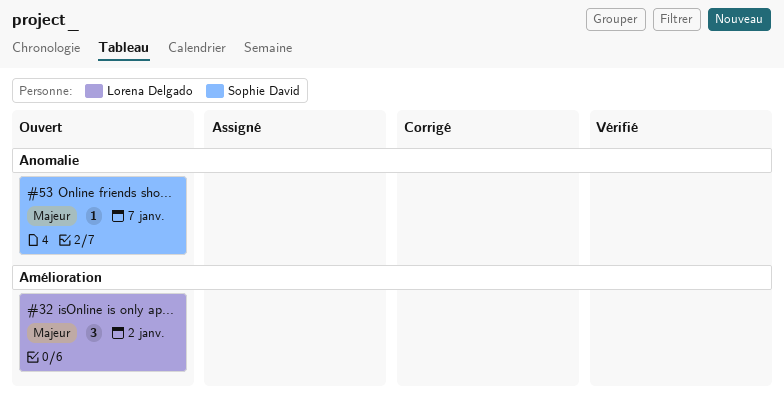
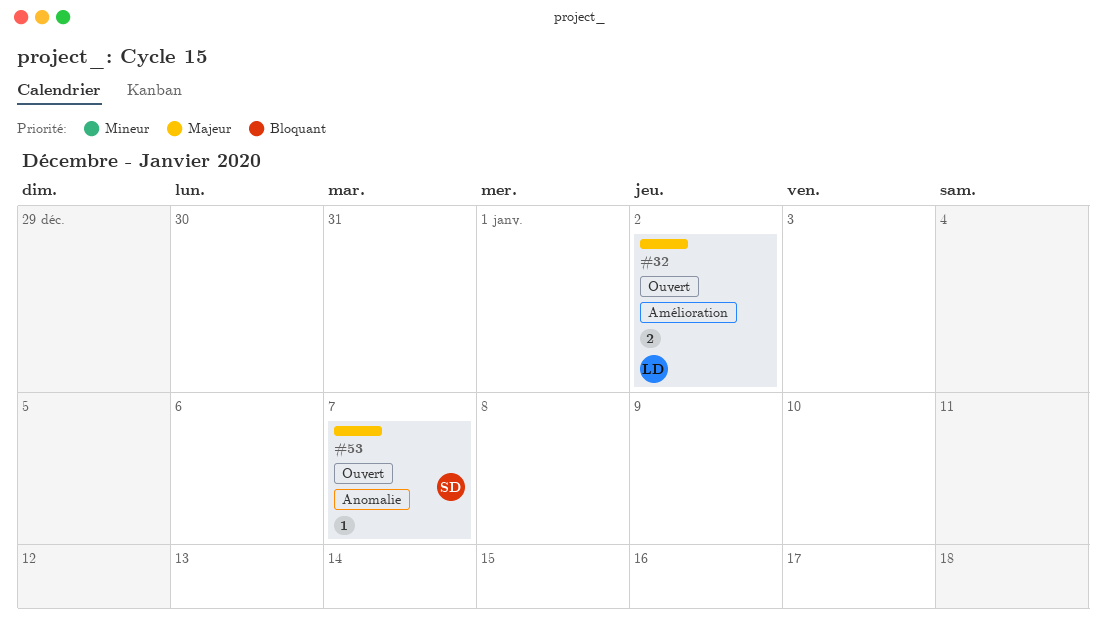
#32, estimate: 3 -> 2

